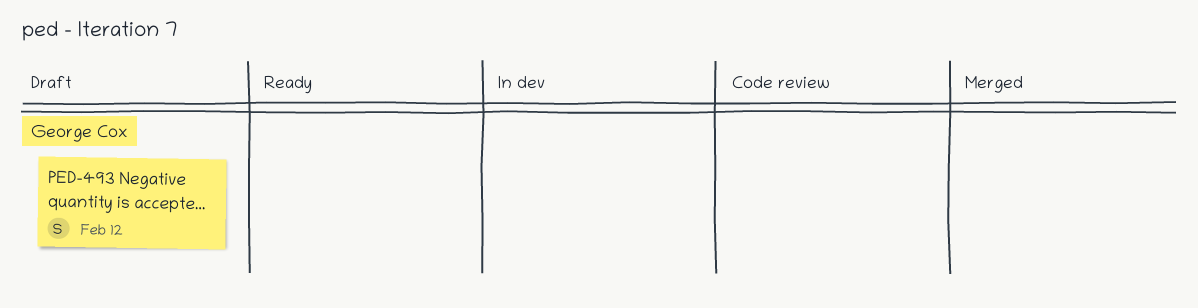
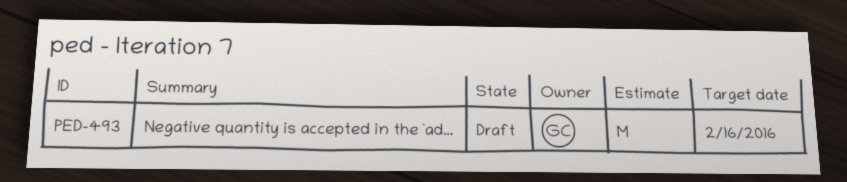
PED-493, estimate: S -> M
PED-493, due: Feb 12 -> Feb 16

